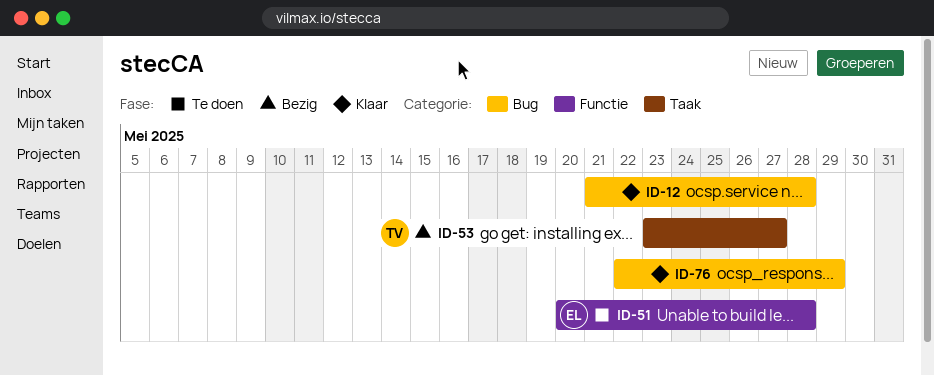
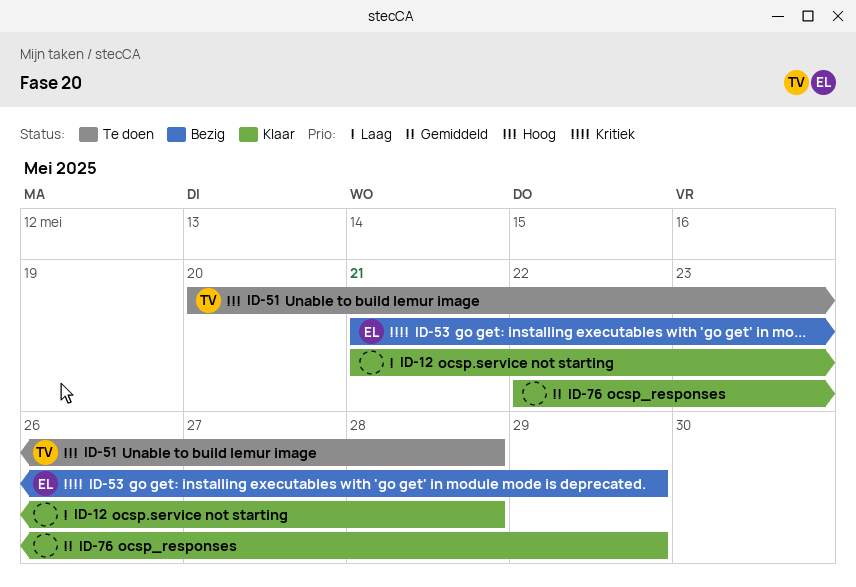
ID-51, owner: EL -> TV
ID-53, owner: TV -> EL
ID-53, start: May 23 -> May 21
ID-53, due: May 27 -> May 29

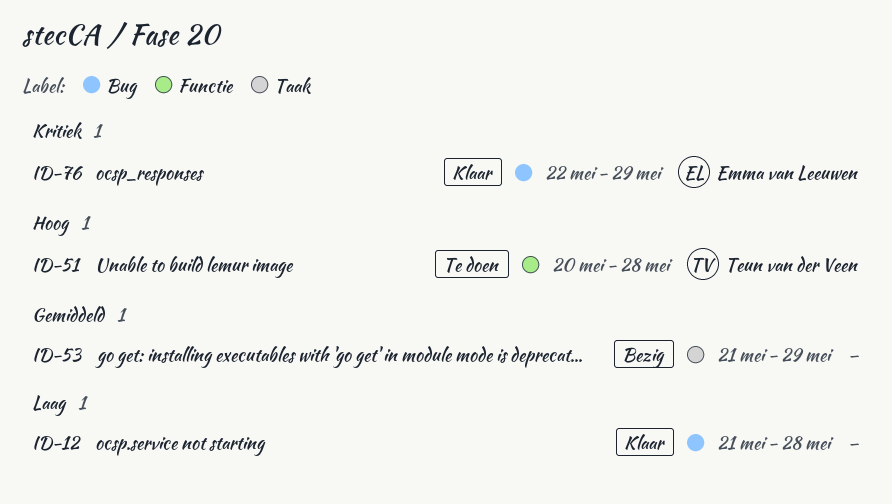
ID-53, owner: Emma van Leeuwen -> none
ID-53, priority: Kritiek -> Gemiddeld
ID-76, owner: none -> Emma van Leeuwen
ID-76, priority: Gemiddeld -> Kritiek

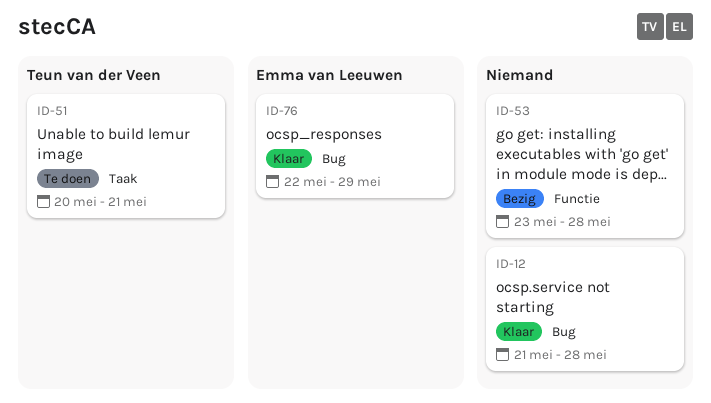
ID-51, label: Functie -> Taak
ID-51, due: May 28 -> May 21
ID-53, label: Taak -> Functie
ID-53, start: May 21 -> May 23
ID-53, due: May 29 -> May 28

